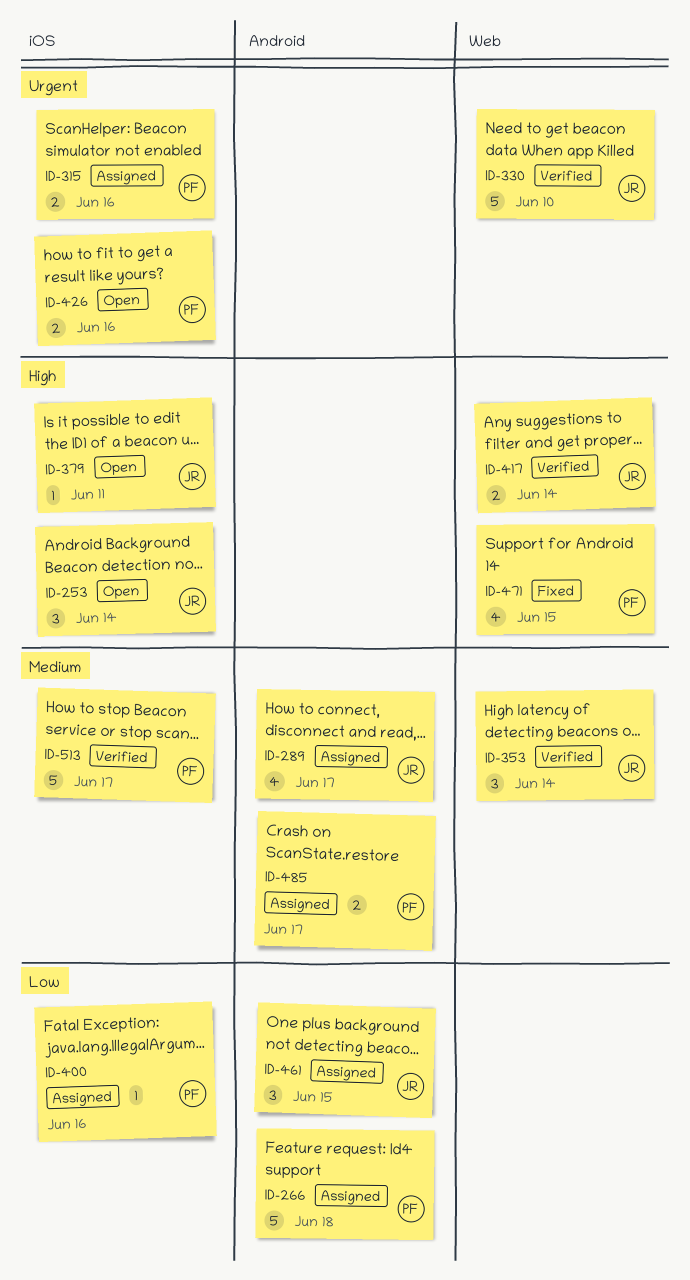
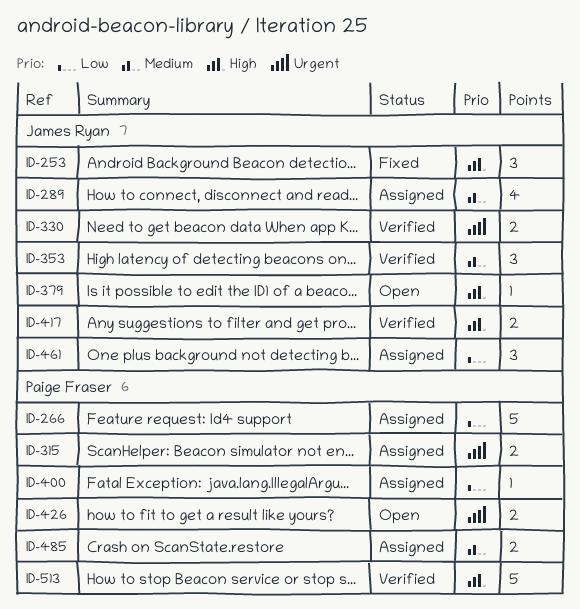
ID-253, status: Open -> Fixed
ID-330, estimate: 5 -> 2
ID-471: present -> none
ID-513, priority: Medium -> High

